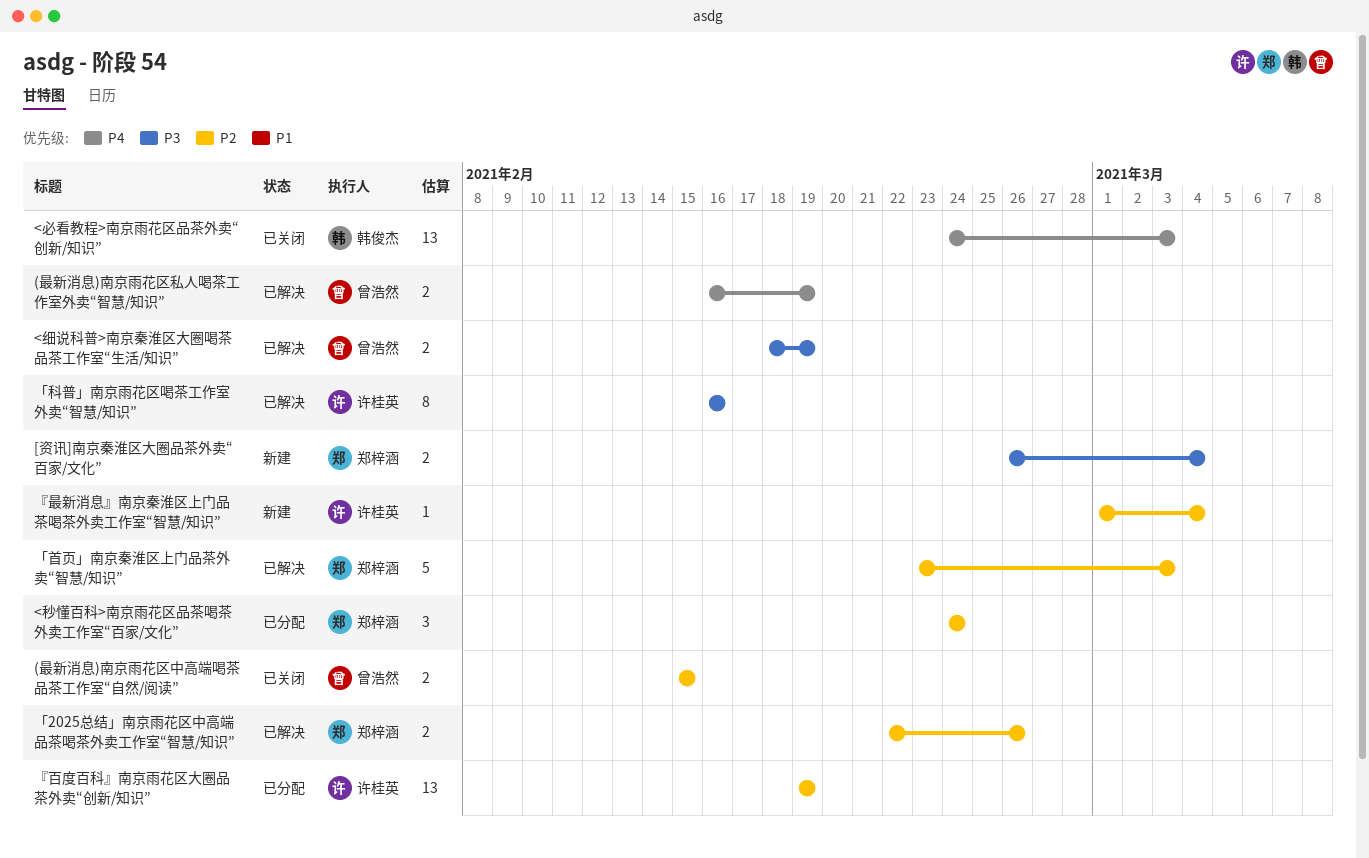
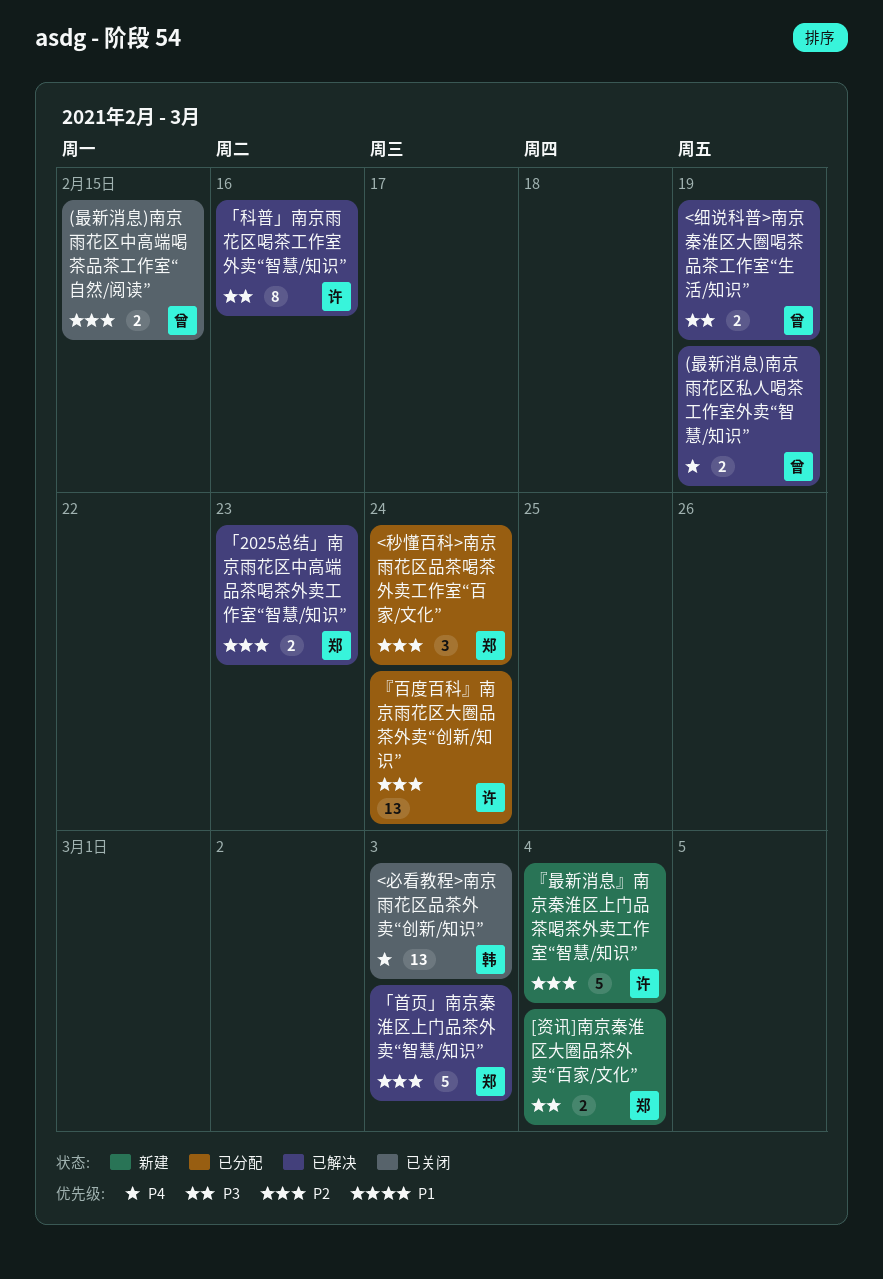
「2025总结」南京雨花区中高端品茶喝茶外卖工作室“智慧/知识”, due: Feb 26 -> Feb 23
『最新消息』南京秦淮区上门品茶喝茶外卖工作室“智慧/知识”, estimate: 1 -> 5
『百度百科』南京雨花区大圈品茶外卖“创新/知识”, due: Feb 19 -> Feb 24

